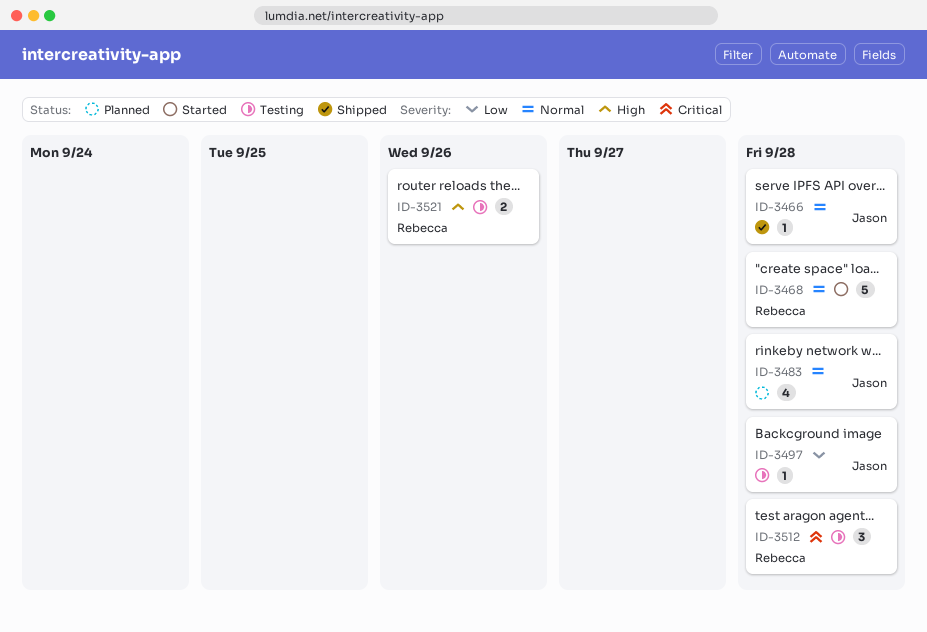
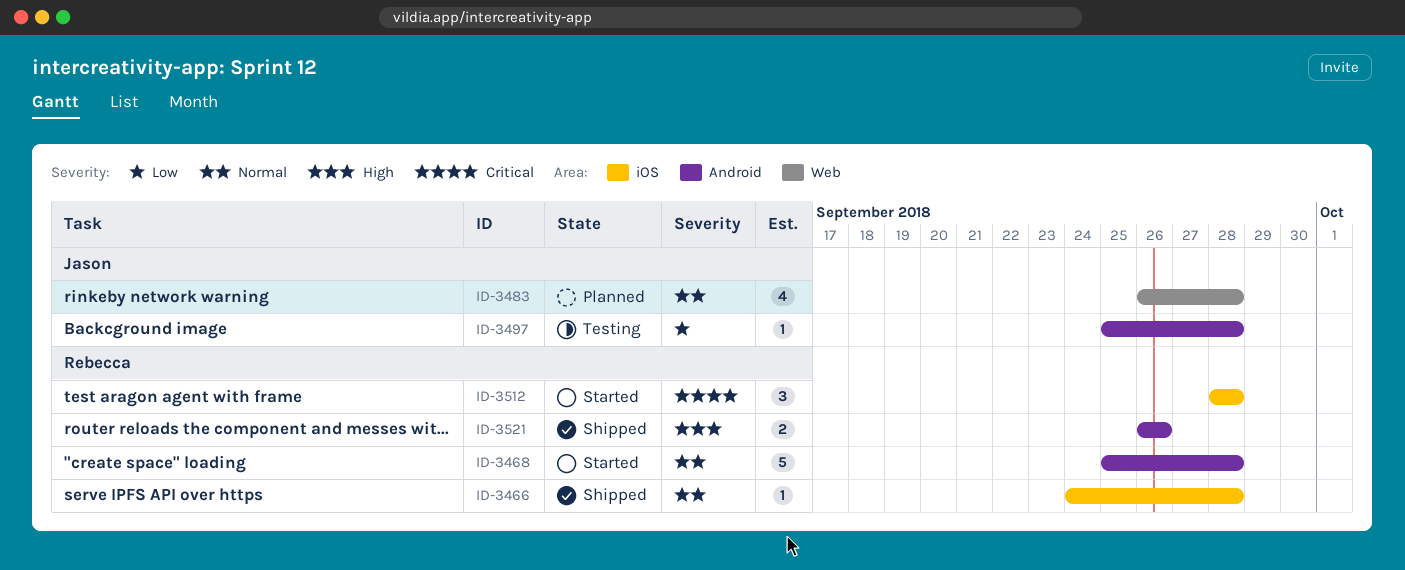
ID-3466, owner: Jason -> Rebecca
ID-3512, status: Testing -> Started
ID-3521, status: Testing -> Shipped

